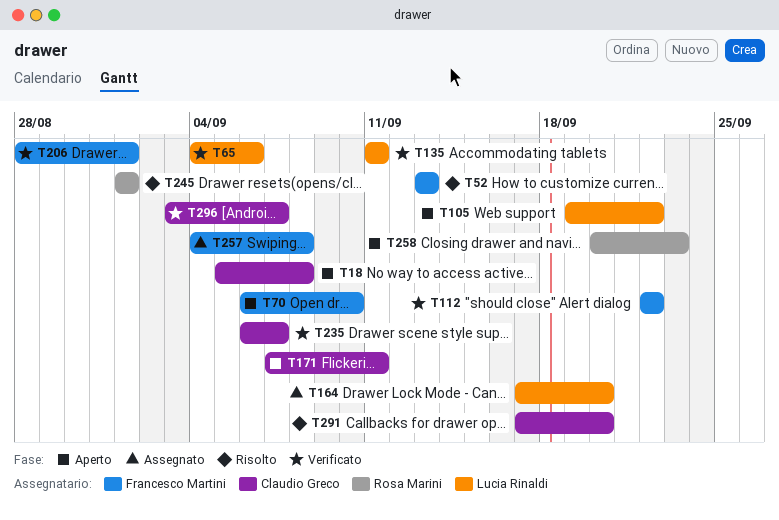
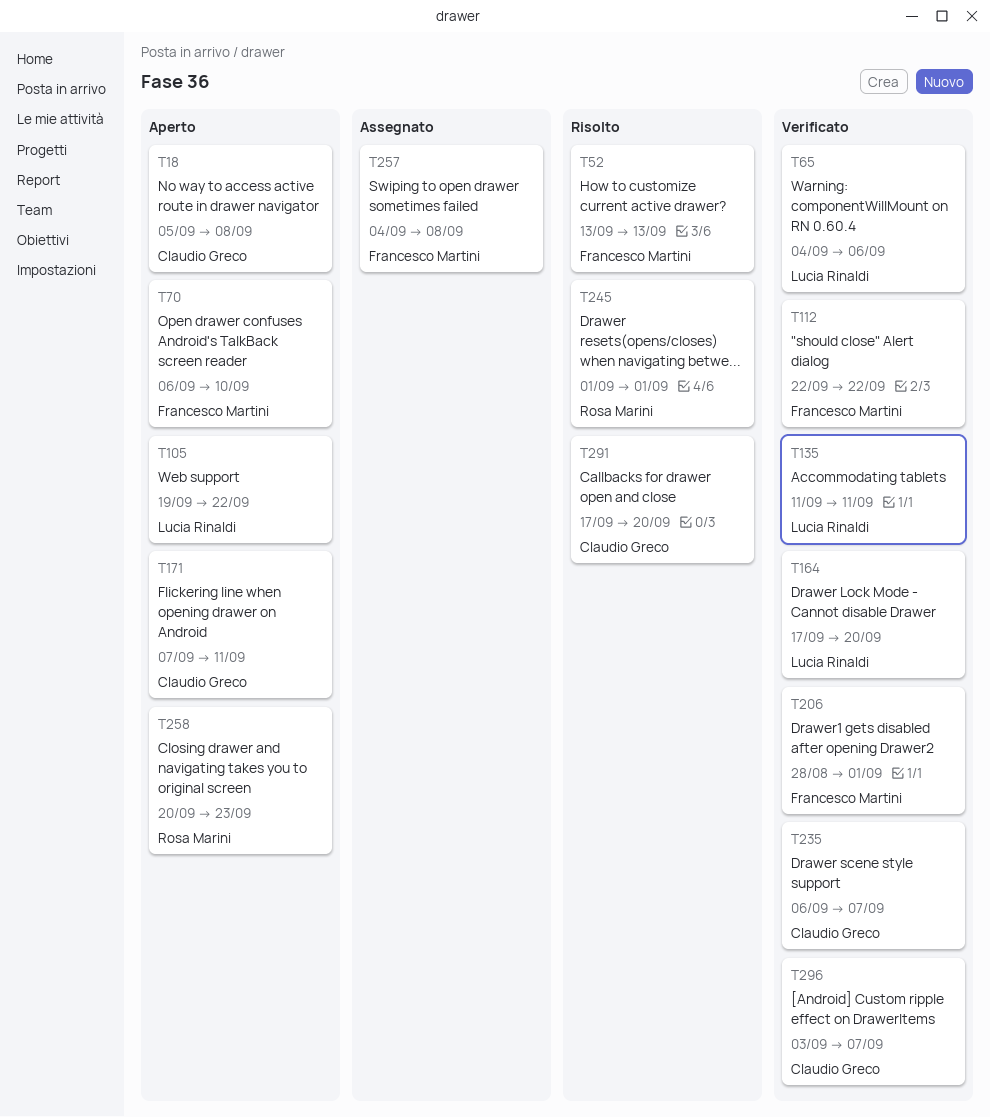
T164, status: Assegnato -> Verificato

